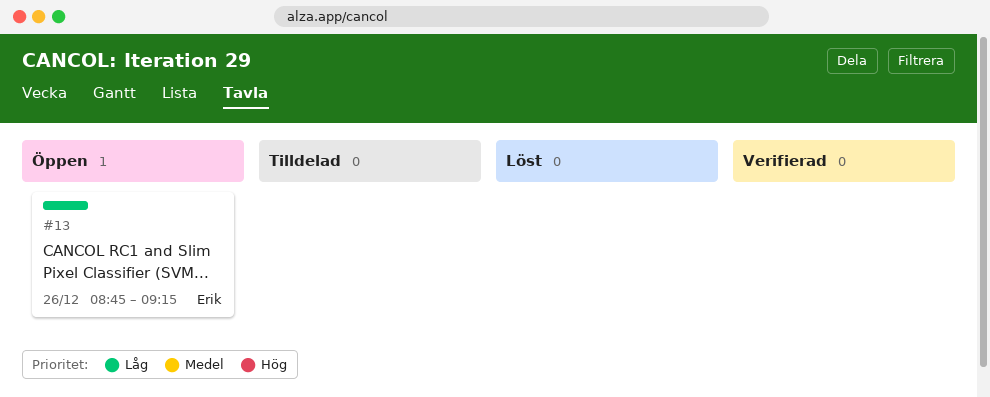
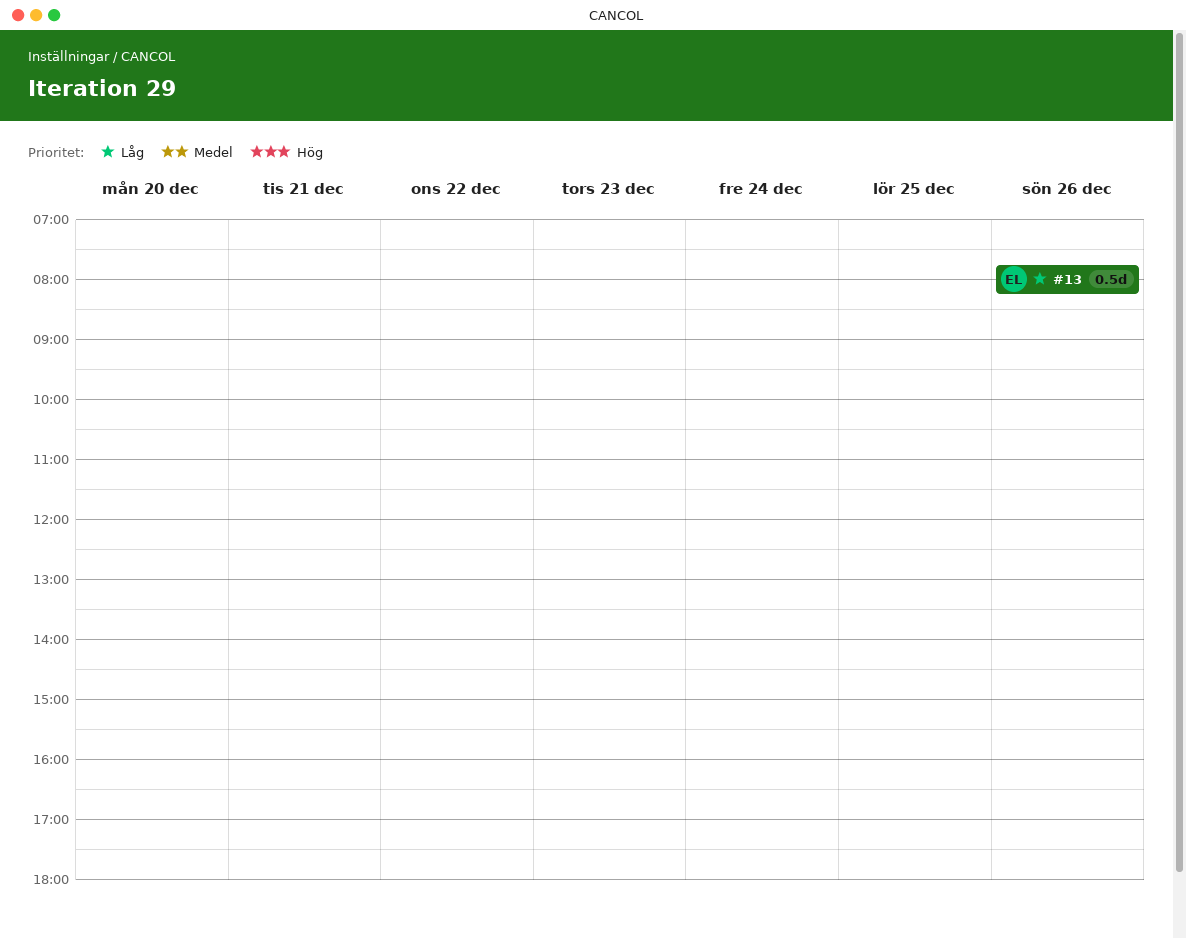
#13, begins: 08:45 -> 07:45
#13, ends: 09:15 -> 08:15

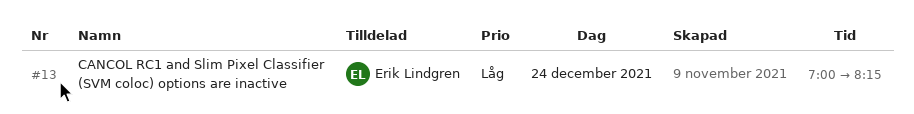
#13, day: Dec 26 -> Dec 24
#13, begins: 07:45 -> 07:00

